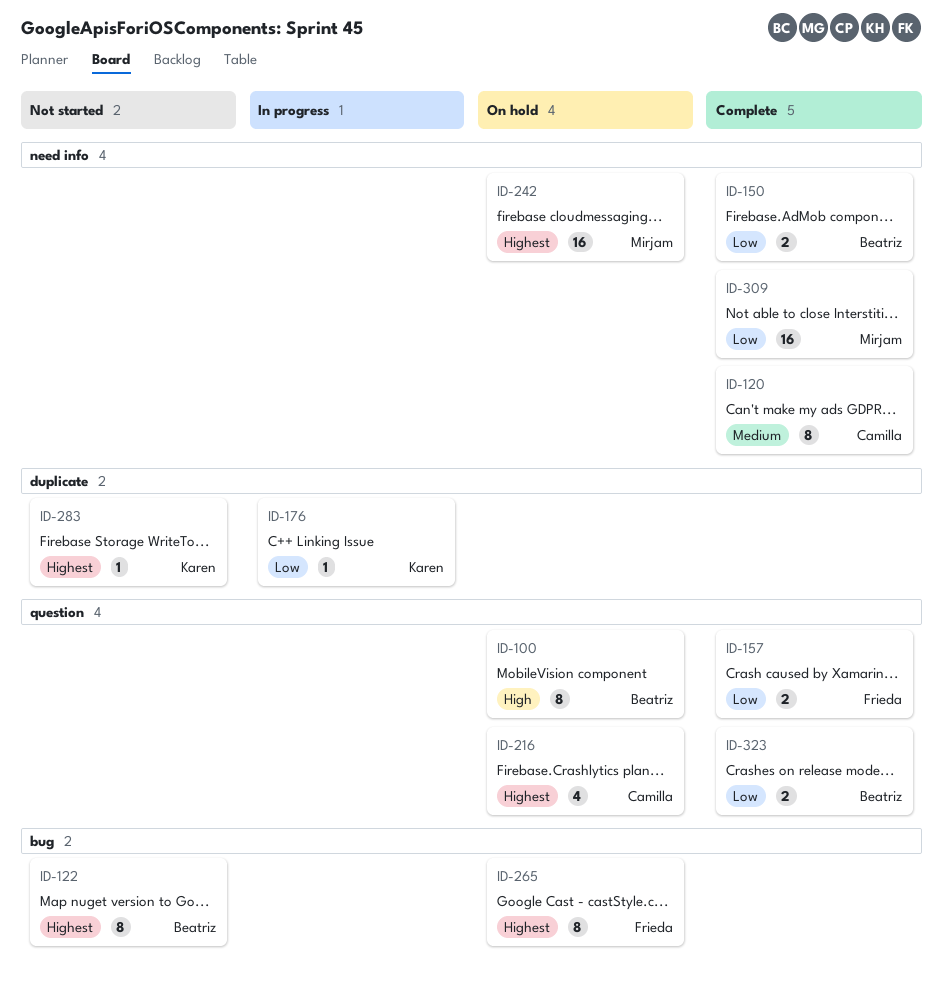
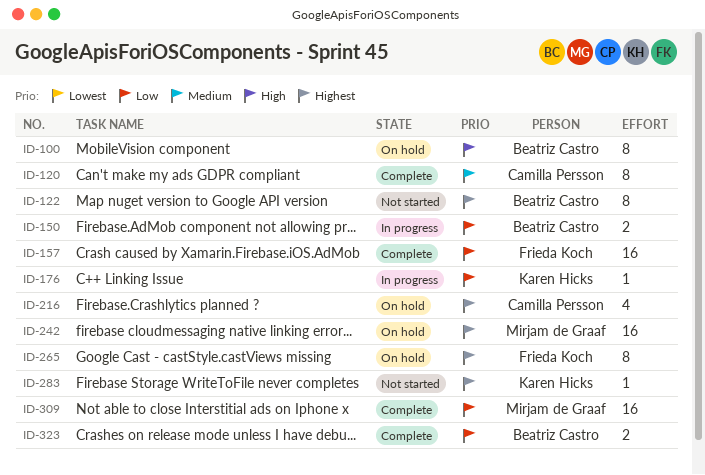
ID-150, status: Complete -> In progress
ID-157, estimate: 2 -> 16

